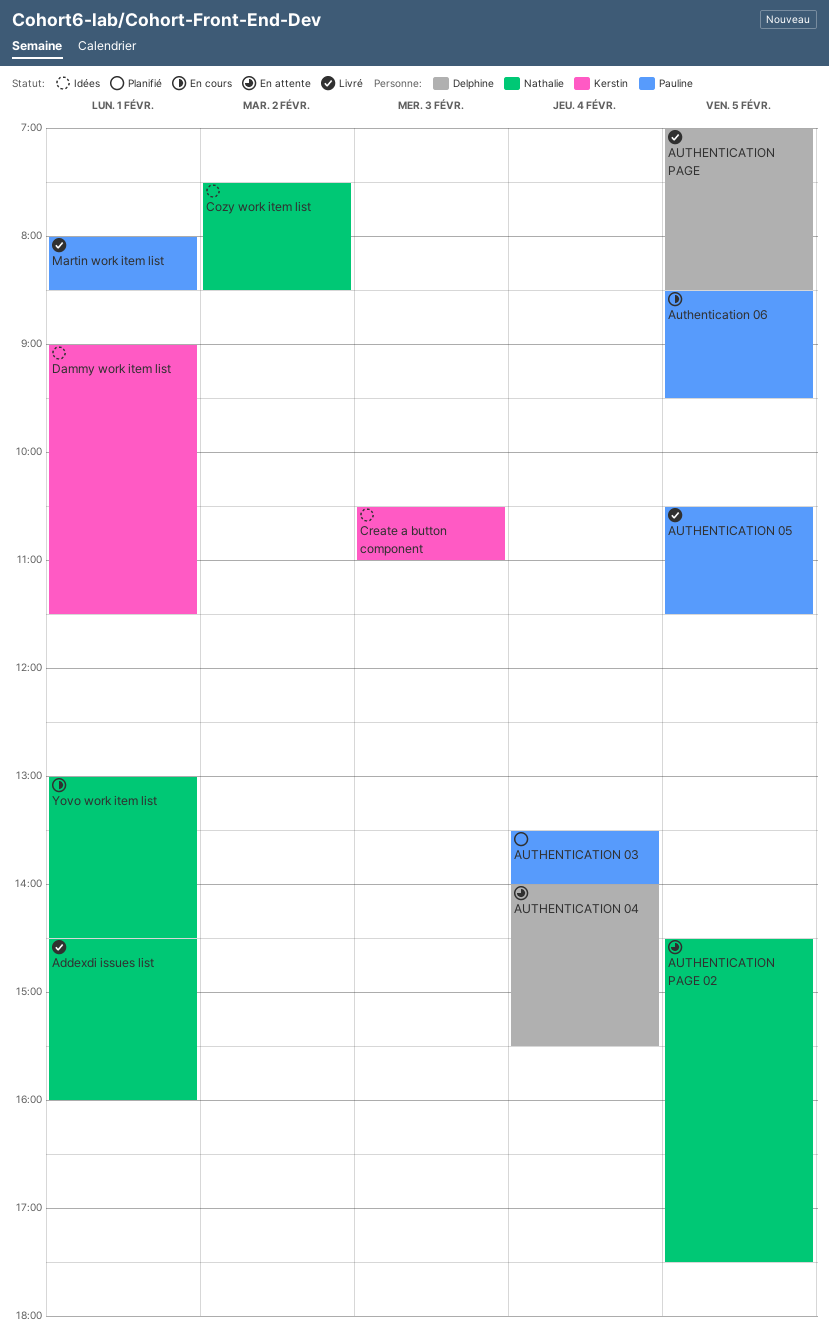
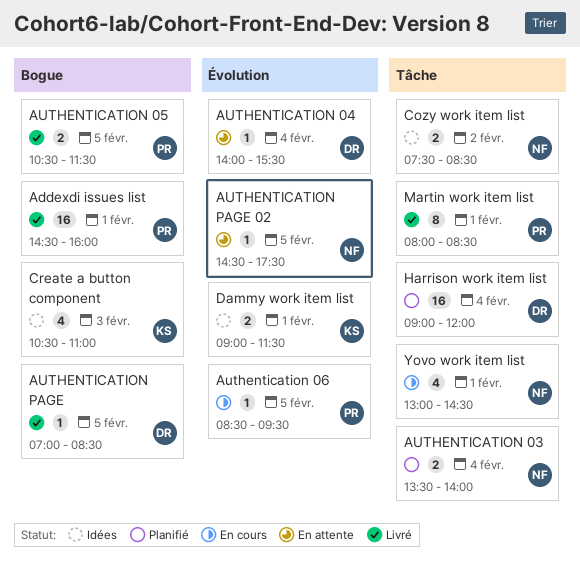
Addexdi issues list, owner: Nathalie -> Pauline
AUTHENTICATION 03, owner: Pauline -> Nathalie
Harrison work item list: none -> present

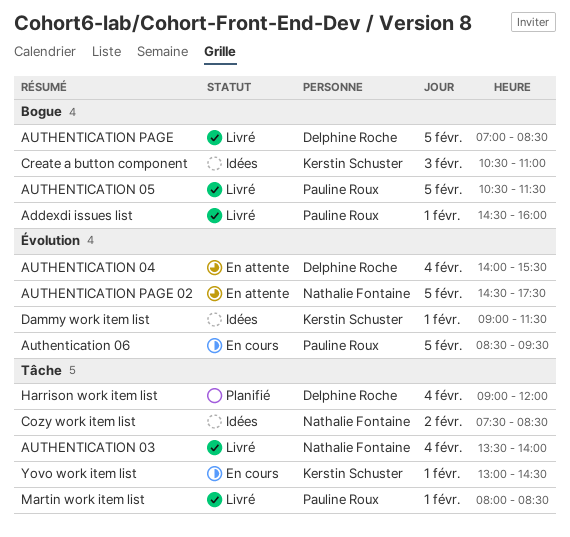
AUTHENTICATION 03, status: Planifié -> Livré
Yovo work item list, owner: Nathalie Fontaine -> Kerstin Schuster

